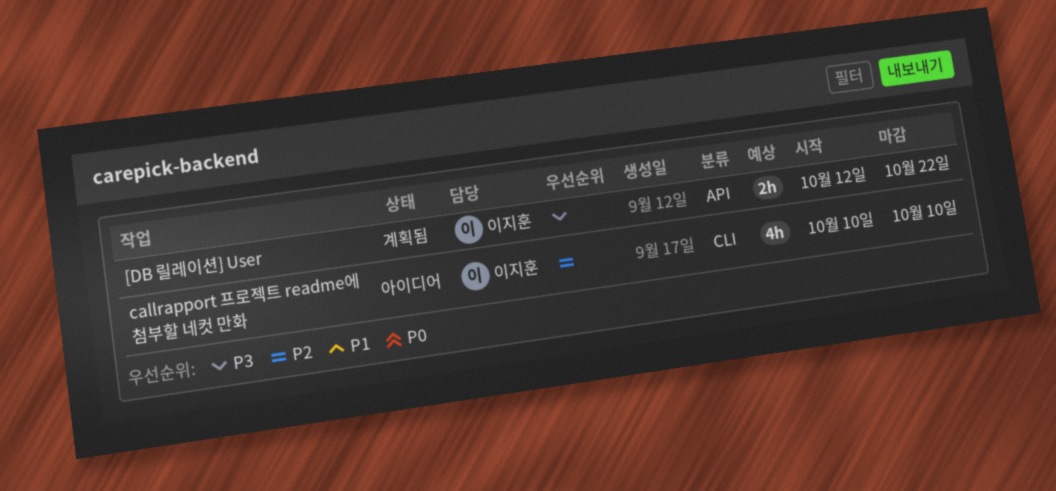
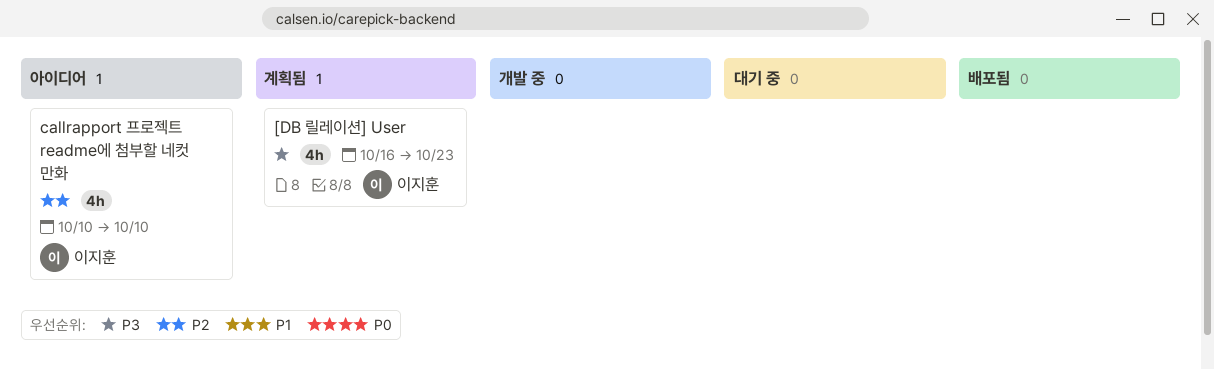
[DB 릴레이션] User, estimate: 2h -> 4h
[DB 릴레이션] User, start: Oct 12 -> Oct 16
[DB 릴레이션] User, due: Oct 22 -> Oct 23

